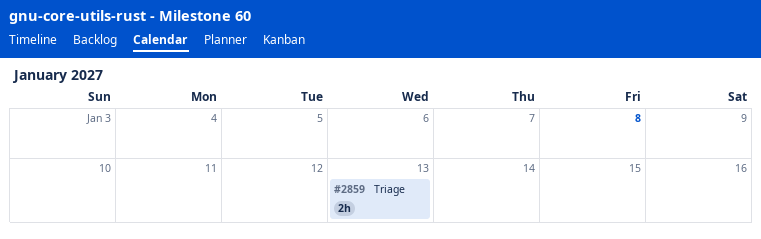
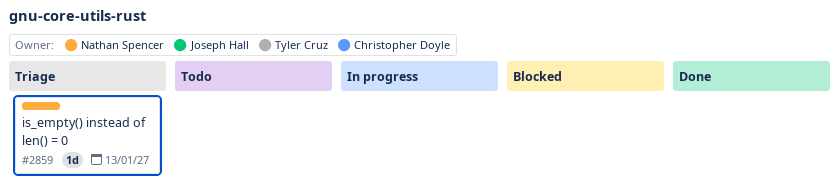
#2859, estimate: 2h -> 1d

